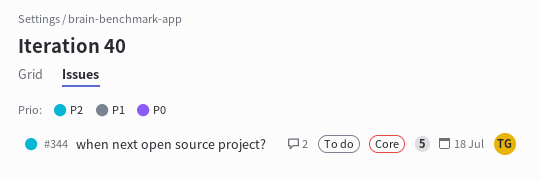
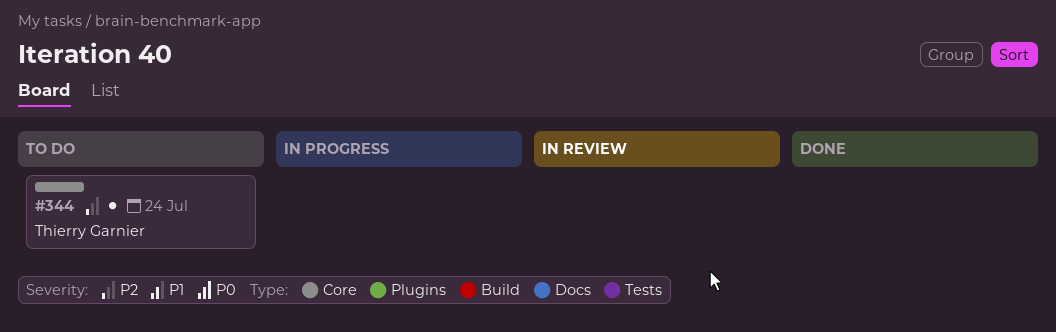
#344, estimate: 5 -> 1
#344, due: Jul 18 -> Jul 24

